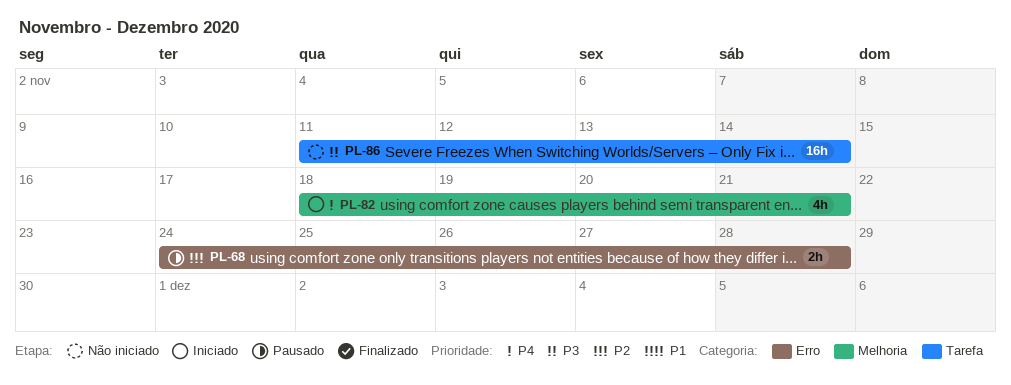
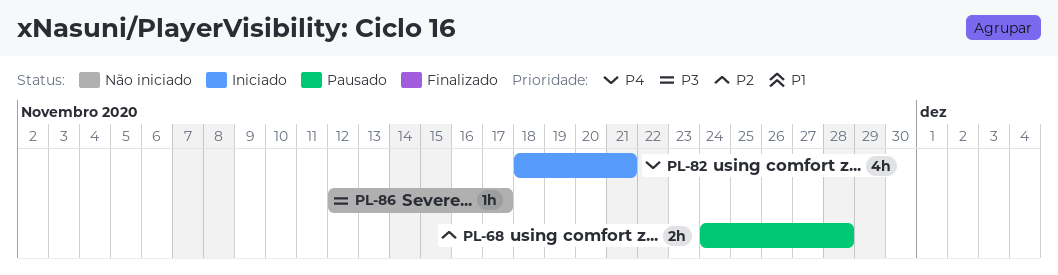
PL-86, estimate: 16h -> 1h
PL-86, start: Nov 11 -> Nov 12
PL-86, due: Nov 14 -> Nov 17

